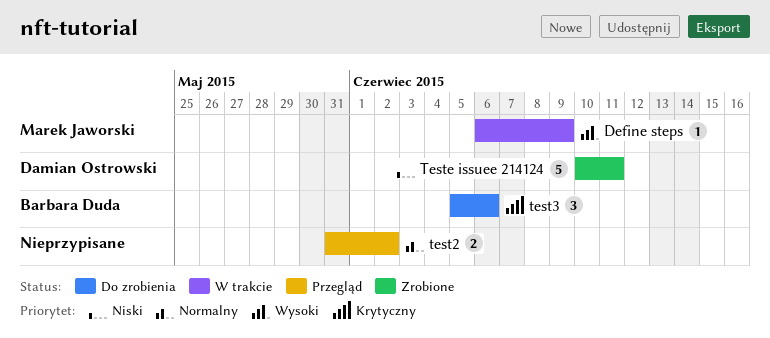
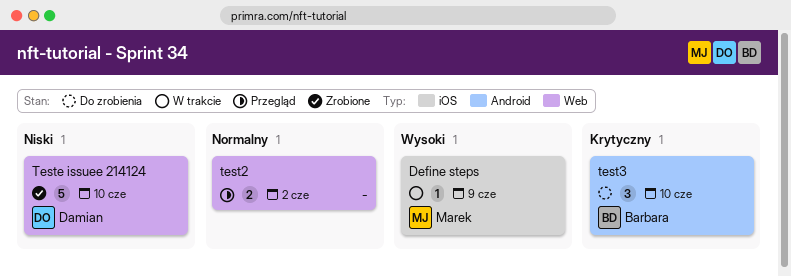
test3, due: Jun 6 -> Jun 10
Teste issuee 214124, due: Jun 11 -> Jun 10

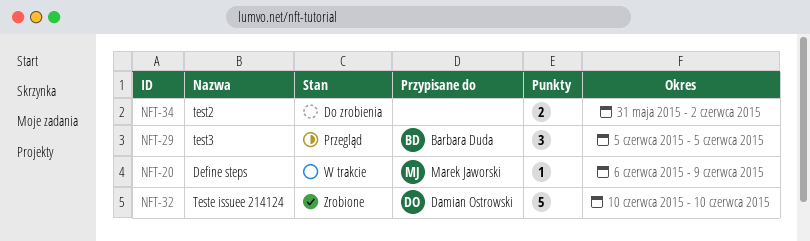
test2, status: Przegląd -> Do zrobienia
test3, status: Do zrobienia -> Przegląd
test3, due: Jun 10 -> Jun 5

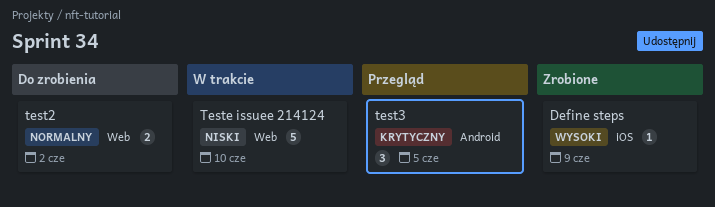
Define steps, status: W trakcie -> Zrobione
Teste issuee 214124, status: Zrobione -> W trakcie

